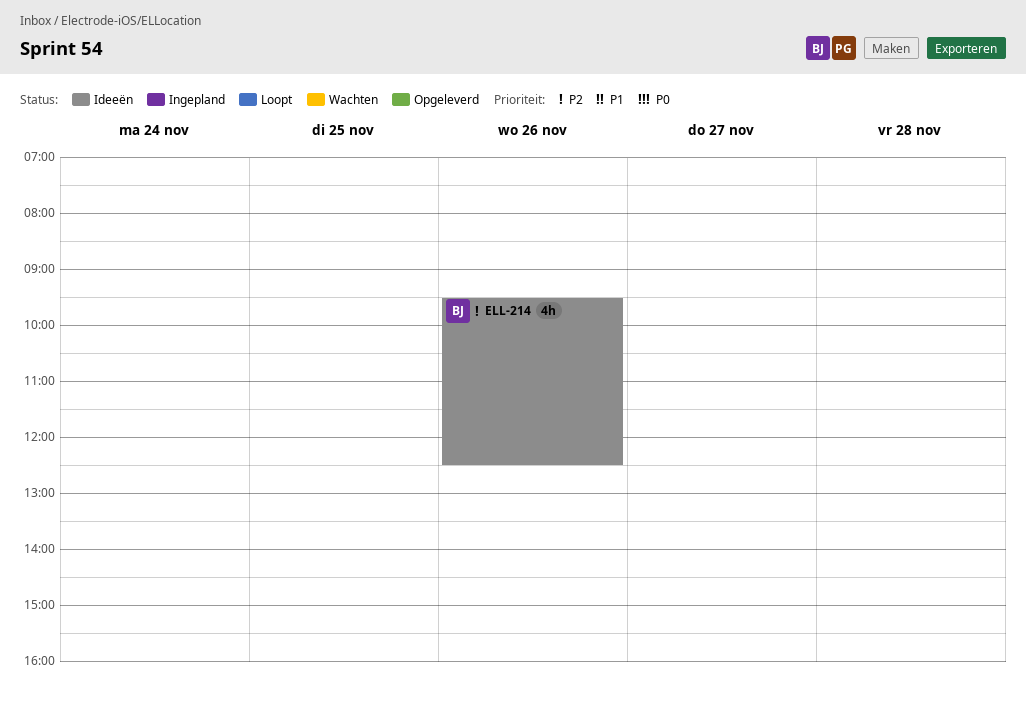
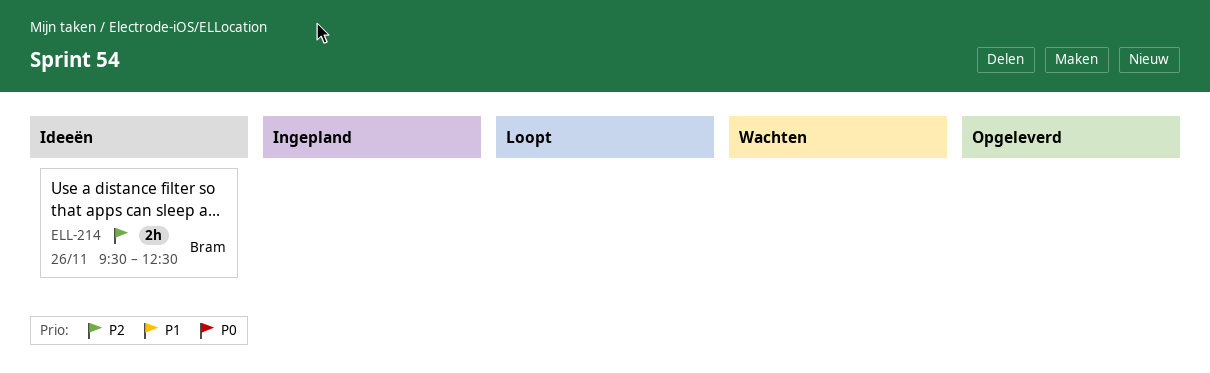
ELL-214, estimate: 4h -> 2h

